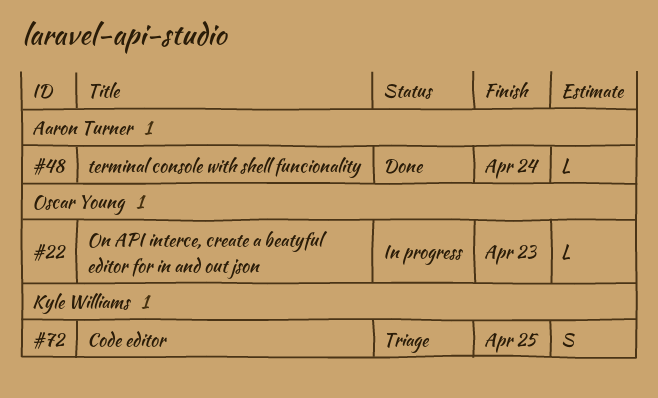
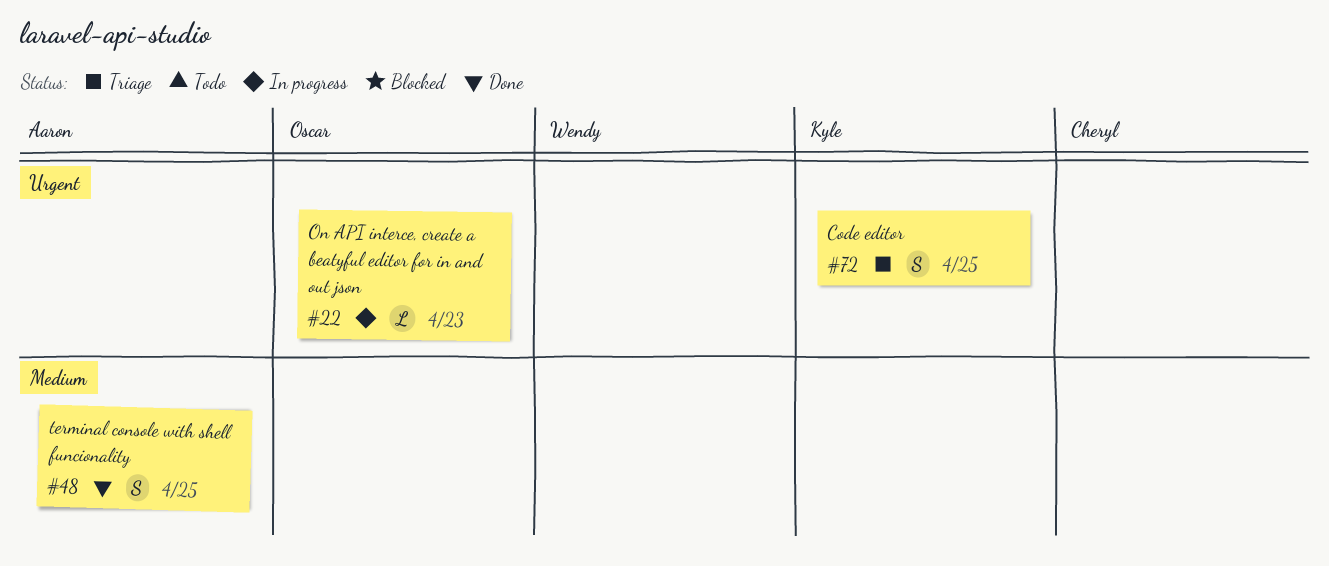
#48, estimate: L -> S
#48, due: Apr 24 -> Apr 25

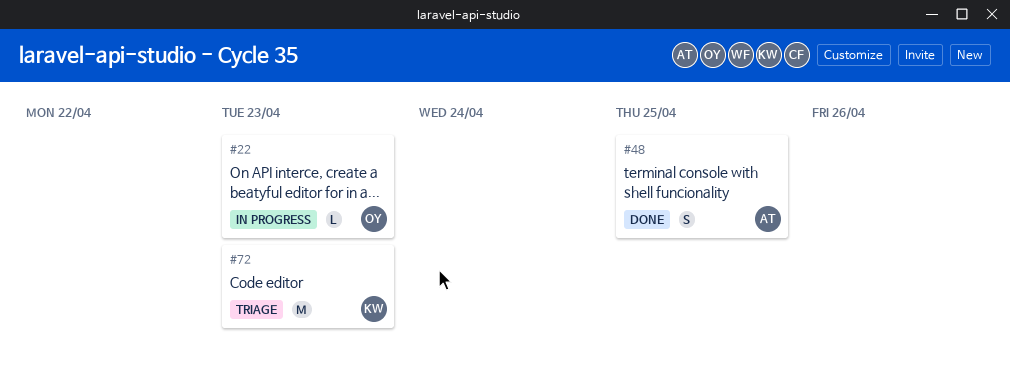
#72, estimate: S -> M
#72, due: Apr 25 -> Apr 23

